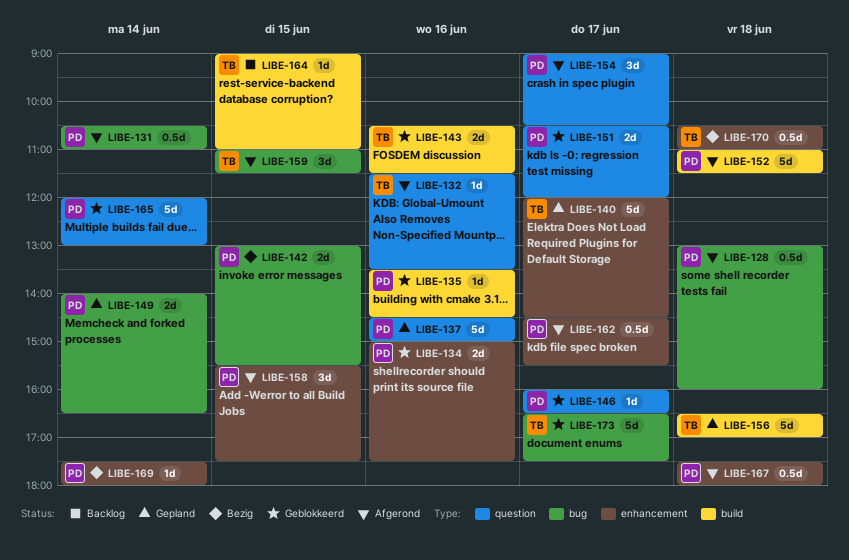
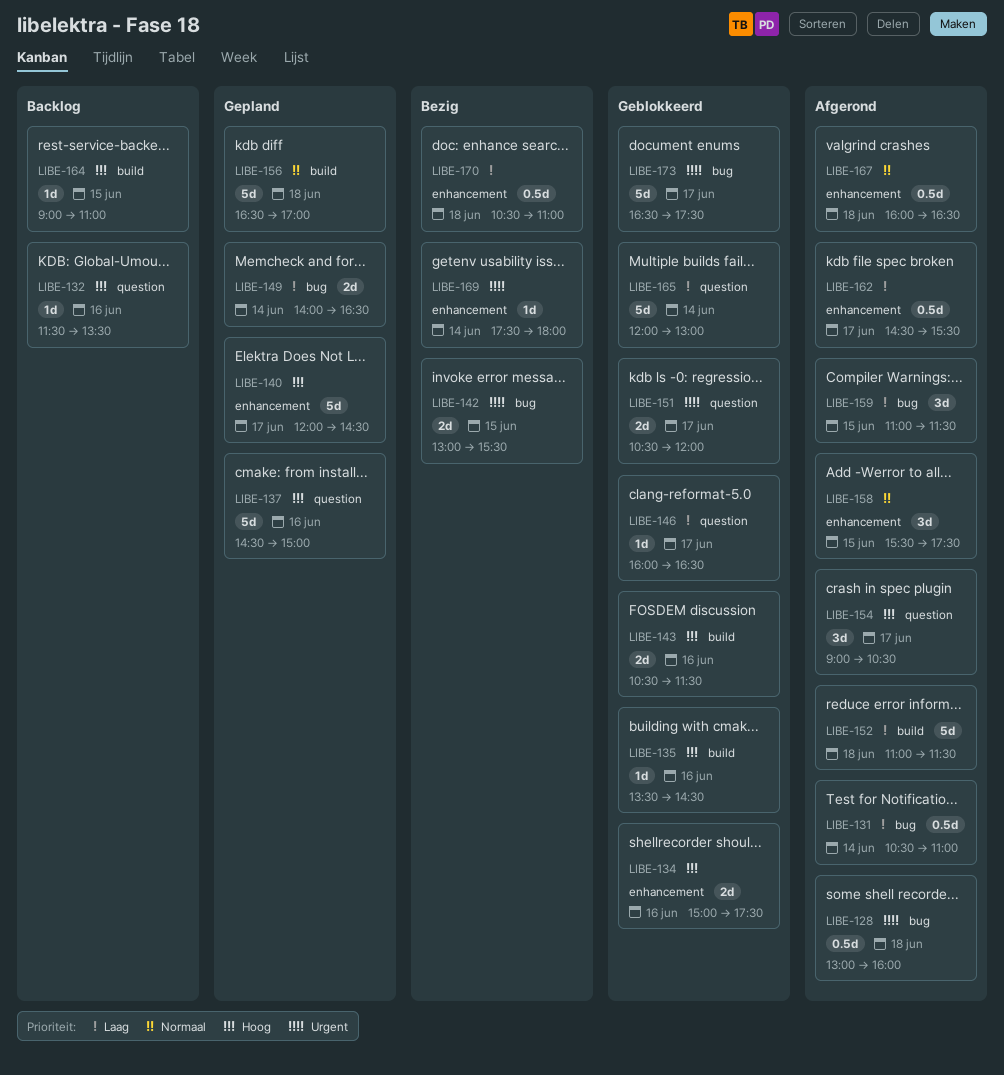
LIBE-132, status: Afgerond -> Backlog
LIBE-167, begins: 17:30 -> 16:00
LIBE-167, ends: 18:00 -> 16:30

